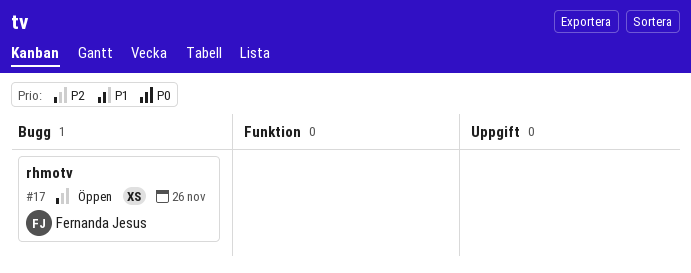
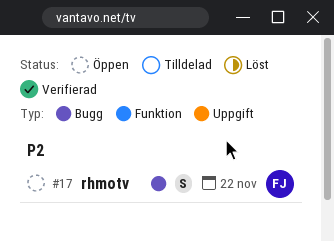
#17, estimate: XS -> S
#17, due: Nov 26 -> Nov 22

